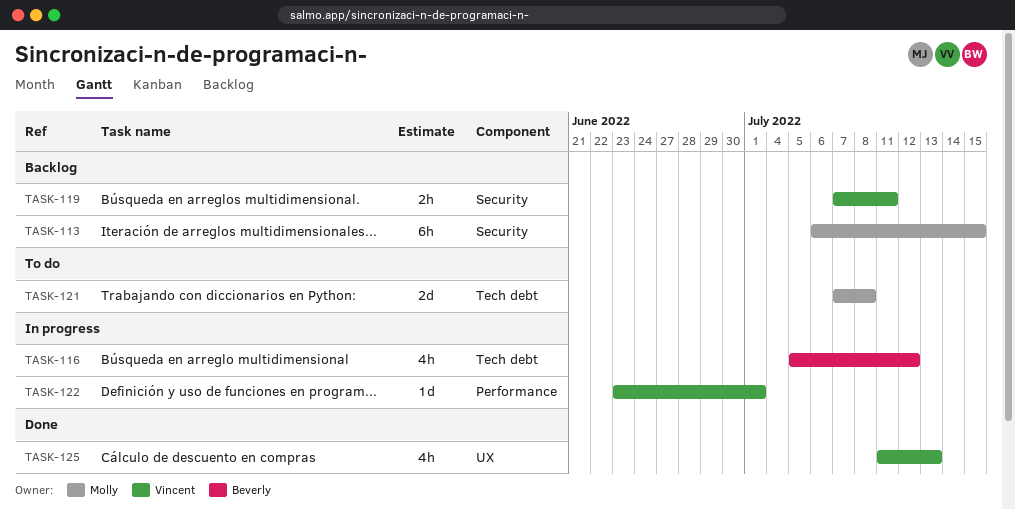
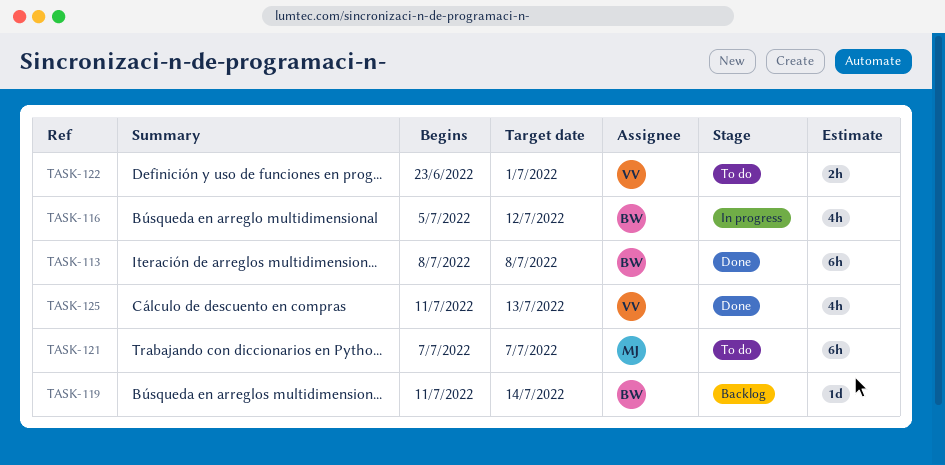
TASK-113, status: Backlog -> Done
TASK-113, owner: Molly -> Beverly
TASK-113, start: Jul 6 -> Jul 8
TASK-113, due: Jul 15 -> Jul 8
TASK-119, owner: Vincent -> Beverly
TASK-119, estimate: 2h -> 1d
TASK-119, start: Jul 7 -> Jul 11
TASK-119, due: Jul 11 -> Jul 14
TASK-121, estimate: 2d -> 6h
TASK-121, due: Jul 8 -> Jul 7
TASK-122, status: In progress -> To do
TASK-122, estimate: 1d -> 2h

